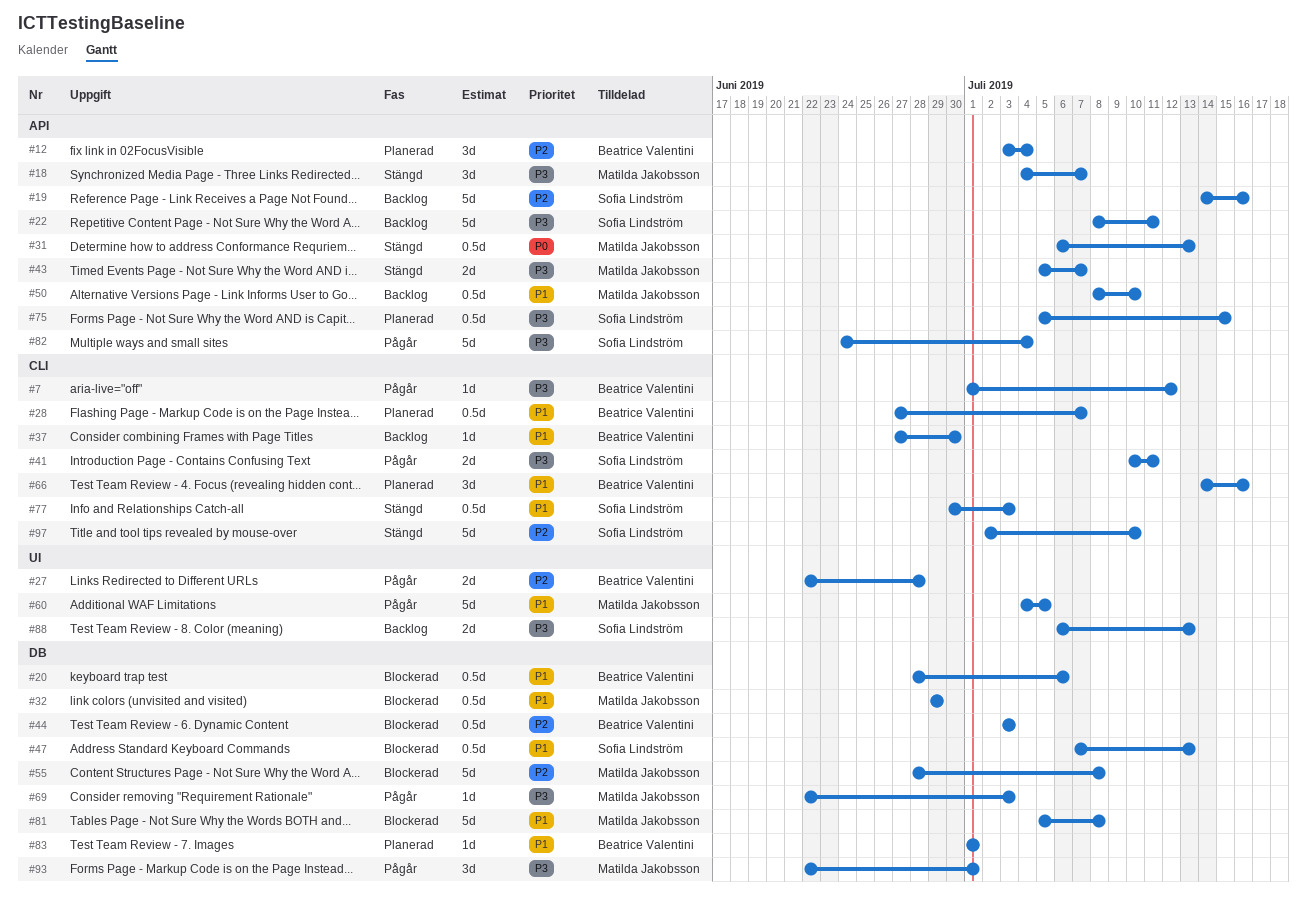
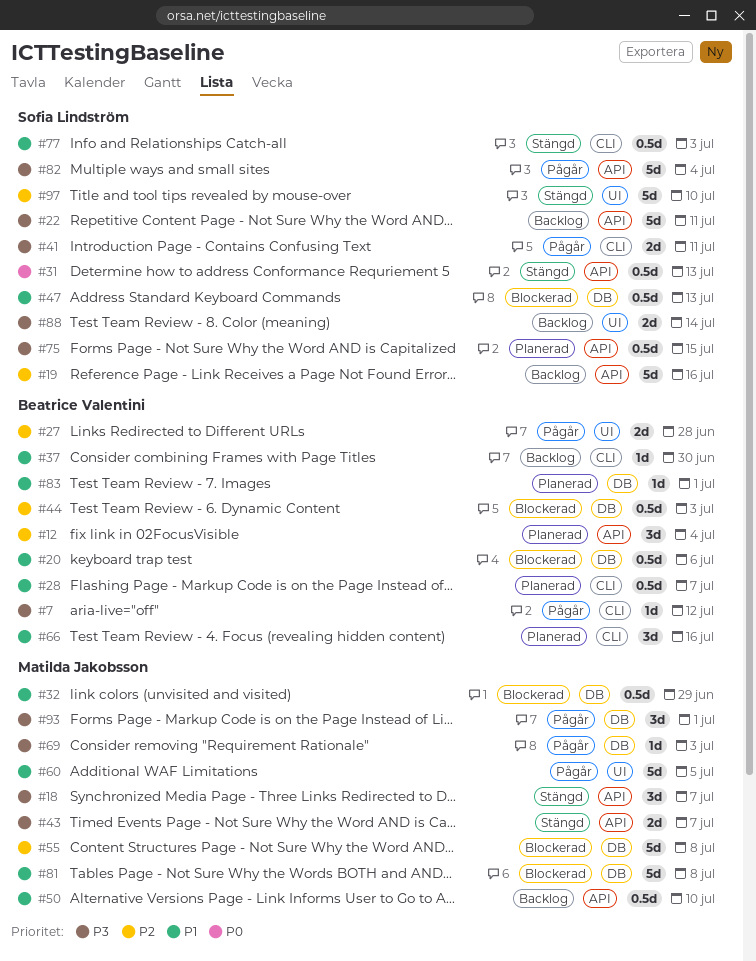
#31, owner: Matilda Jakobsson -> Sofia Lindström
#88, due: Jul 13 -> Jul 14
#97, label: CLI -> UI

